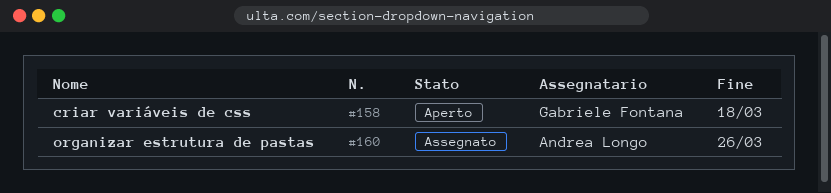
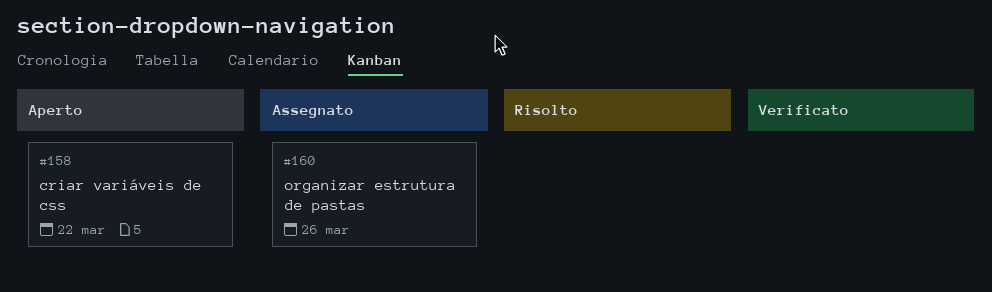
#158, due: Mar 18 -> Mar 22

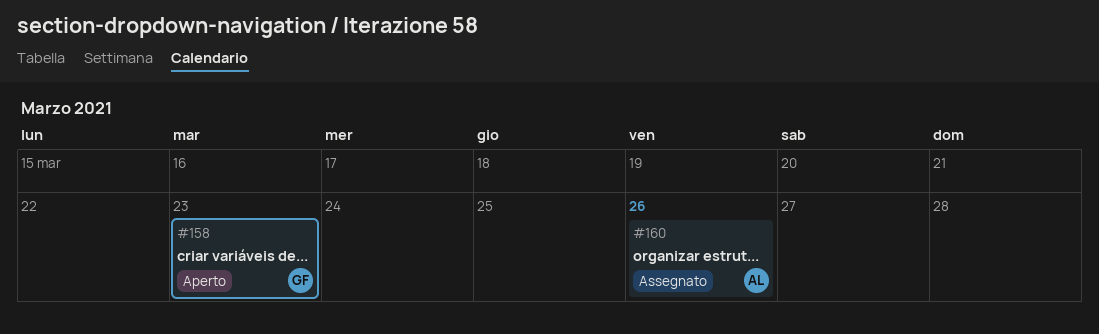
#158, due: Mar 22 -> Mar 23

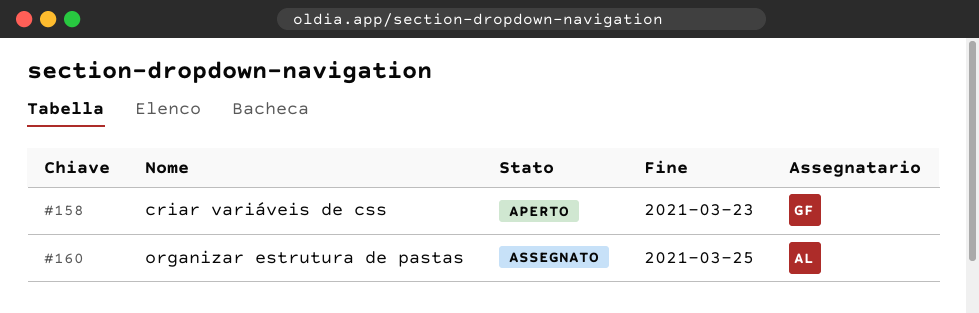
#160, due: Mar 26 -> Mar 25

